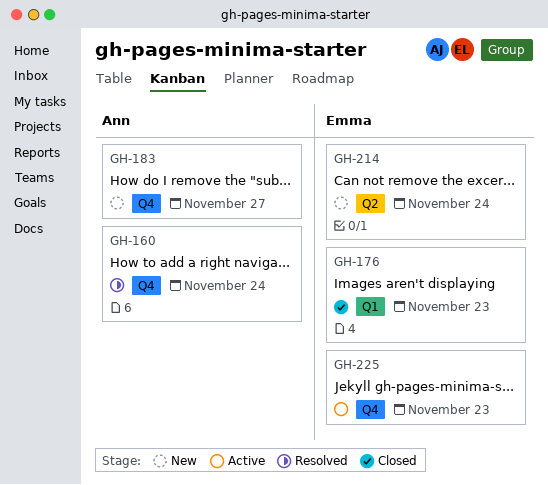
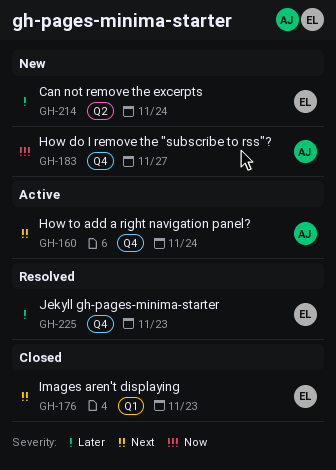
GH-160, status: Resolved -> Active
GH-225, status: Active -> Resolved

